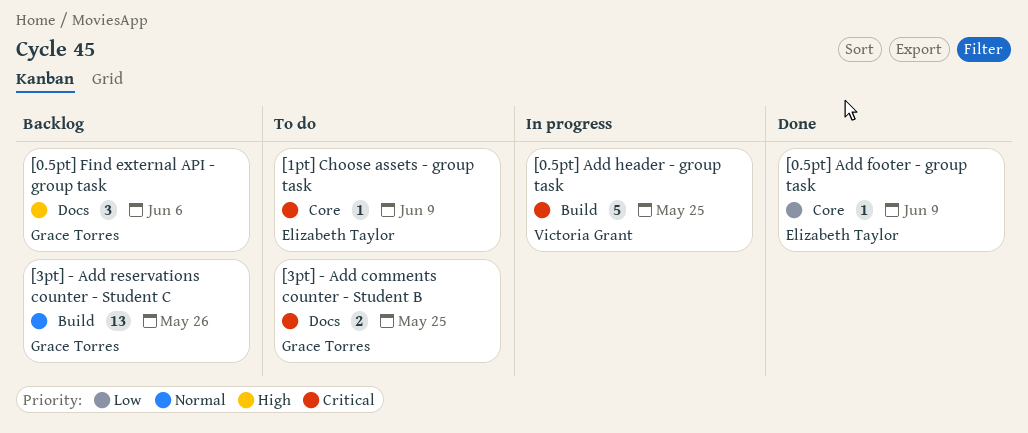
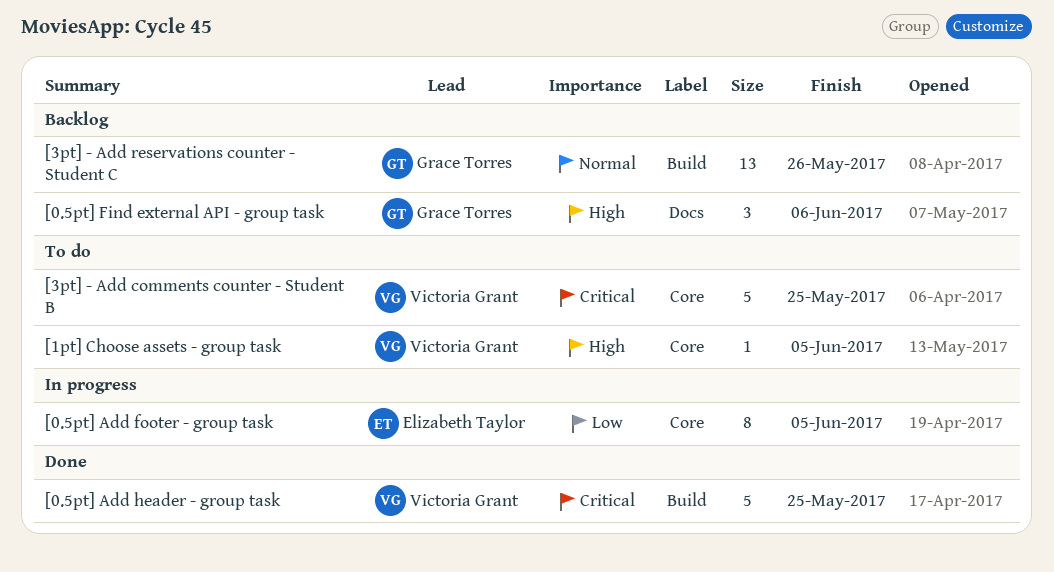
[0.5pt] Add footer - group task, status: Done -> In progress
[0.5pt] Add footer - group task, estimate: 1 -> 8
[0.5pt] Add footer - group task, due: Jun 9 -> Jun 5
[0.5pt] Add header - group task, status: In progress -> Done
[1pt] Choose assets - group task, owner: Elizabeth Taylor -> Victoria Grant
[1pt] Choose assets - group task, priority: Critical -> High
[1pt] Choose assets - group task, due: Jun 9 -> Jun 5
[3pt] - Add comments counter - Student B, owner: Grace Torres -> Victoria Grant
[3pt] - Add comments counter - Student B, label: Docs -> Core
[3pt] - Add comments counter - Student B, estimate: 2 -> 5

